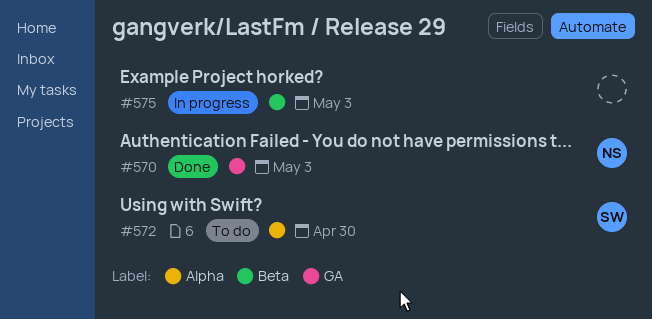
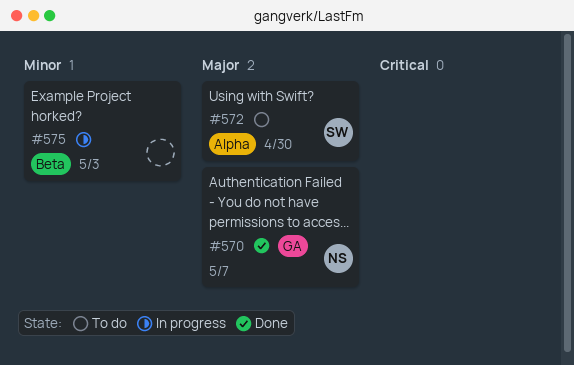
#570, due: May 3 -> May 7

